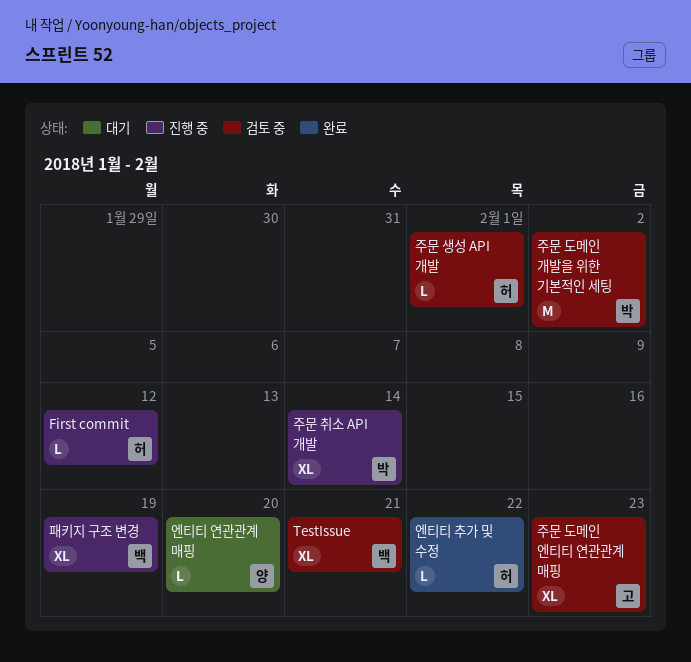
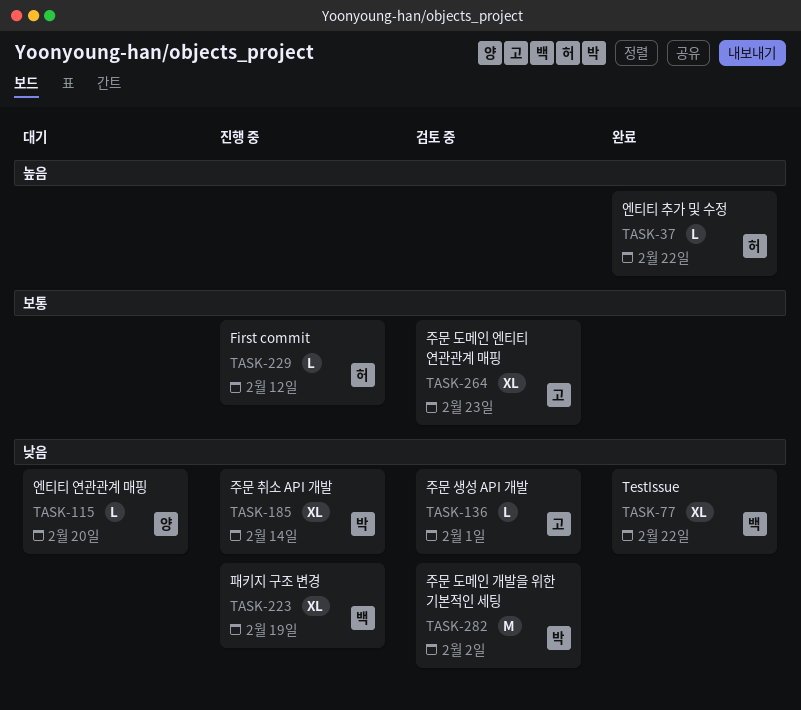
TestIssue, status: 검토 중 -> 완료
TestIssue, due: Feb 21 -> Feb 22
주문 생성 API 개발, owner: 허 -> 고

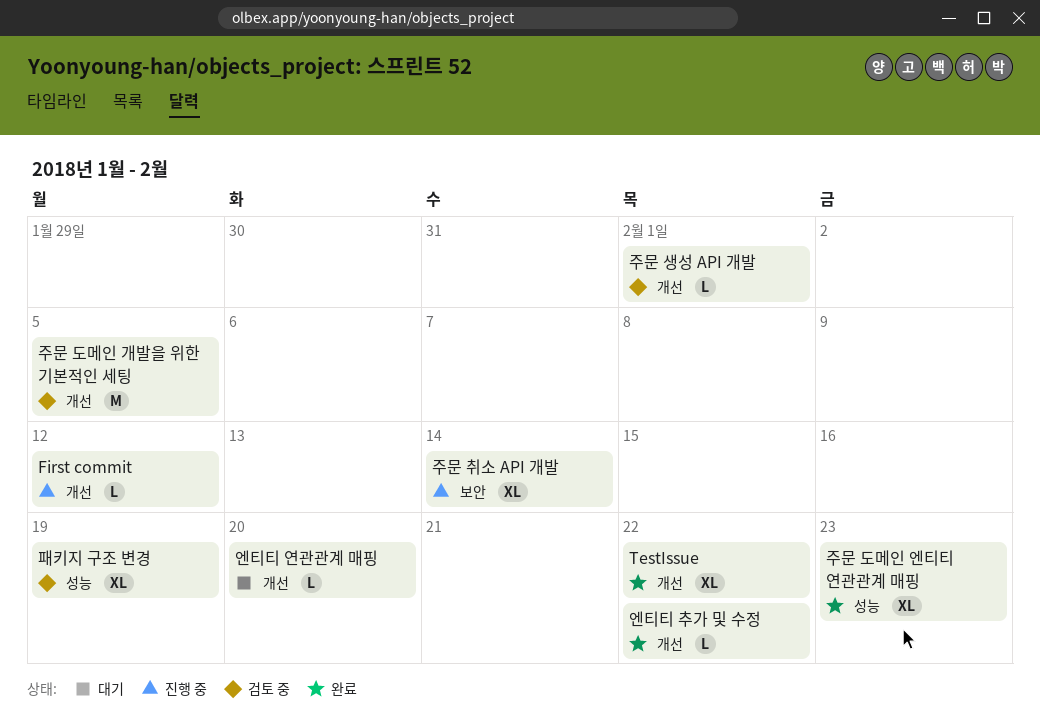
주문 도메인 개발을 위한 기본적인 세팅, due: Feb 2 -> Feb 5
주문 도메인 엔티티 연관관계 매핑, status: 검토 중 -> 완료
패키지 구조 변경, status: 진행 중 -> 검토 중

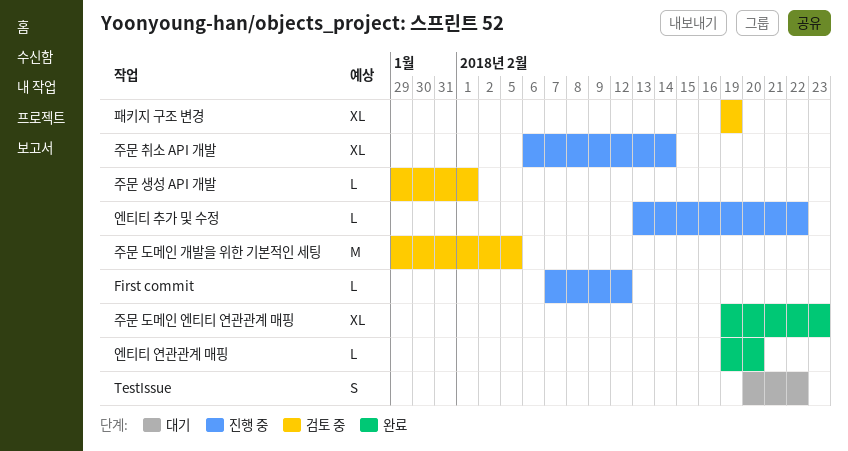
TestIssue, status: 완료 -> 대기
TestIssue, estimate: XL -> S
엔티티 연관관계 매핑, status: 대기 -> 완료
엔티티 추가 및 수정, status: 완료 -> 진행 중

